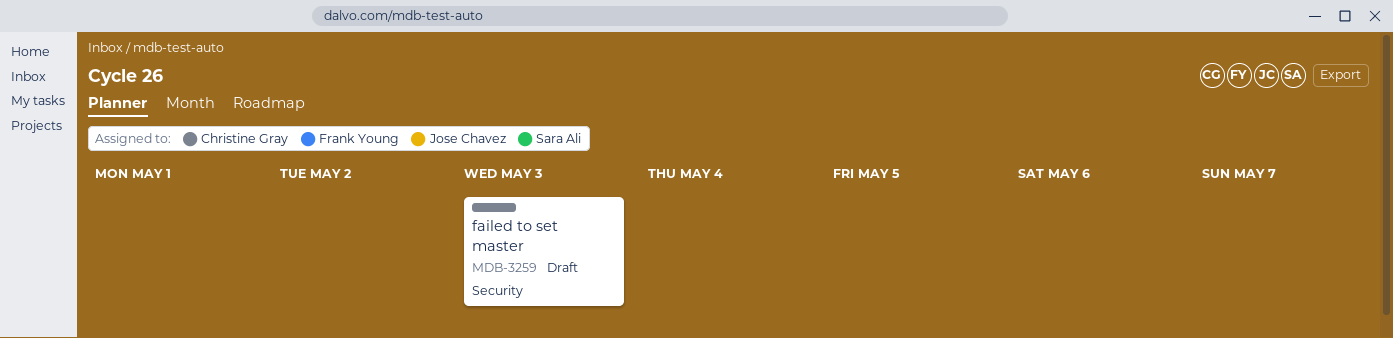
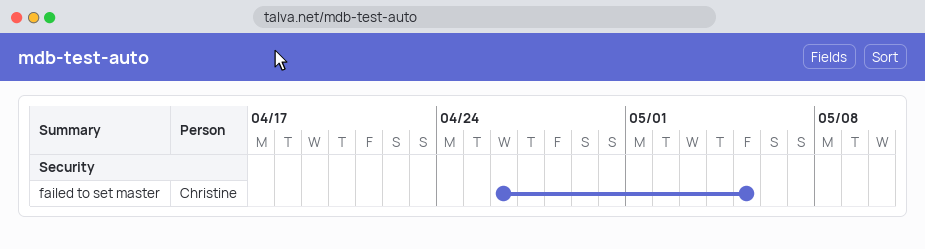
failed to set master, due: May 3 -> May 5

